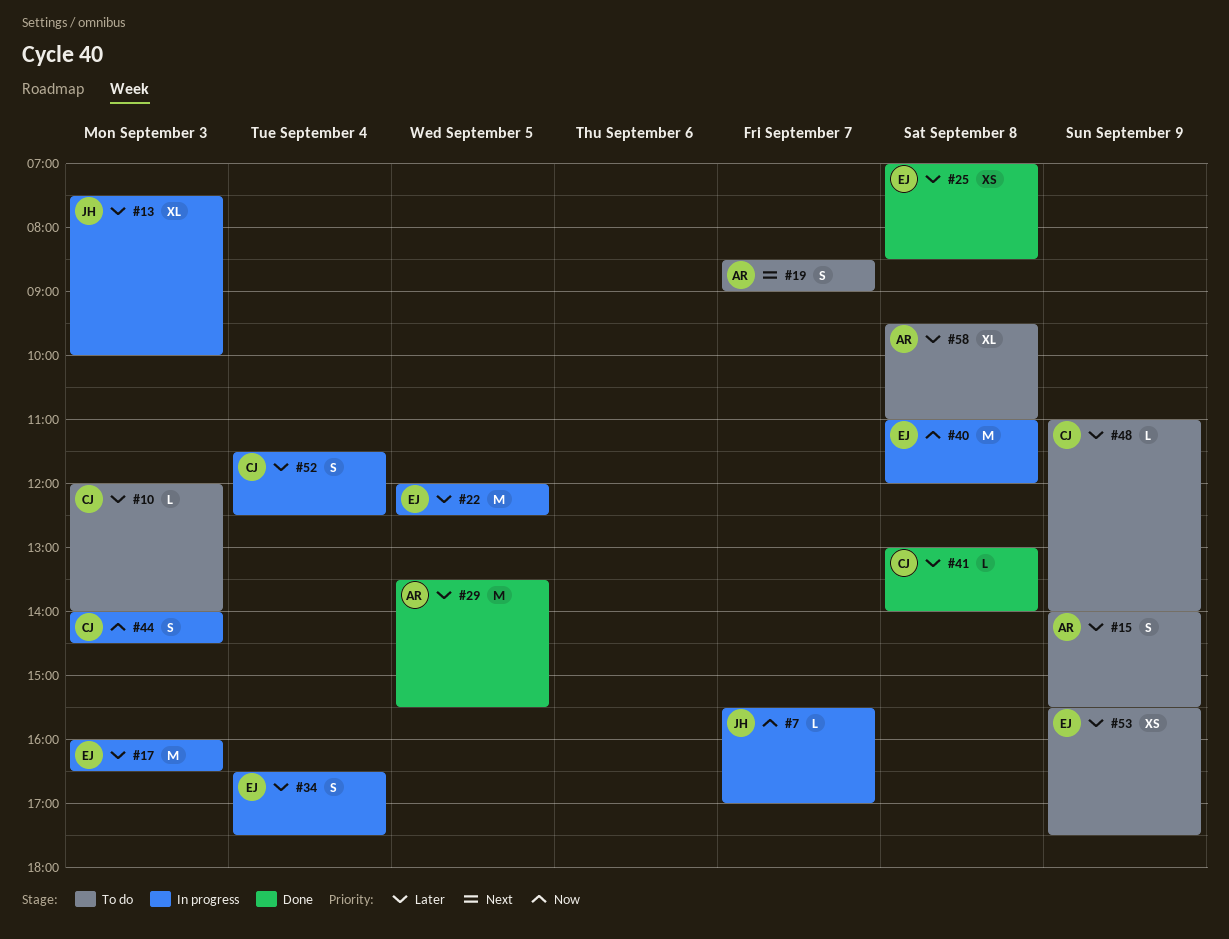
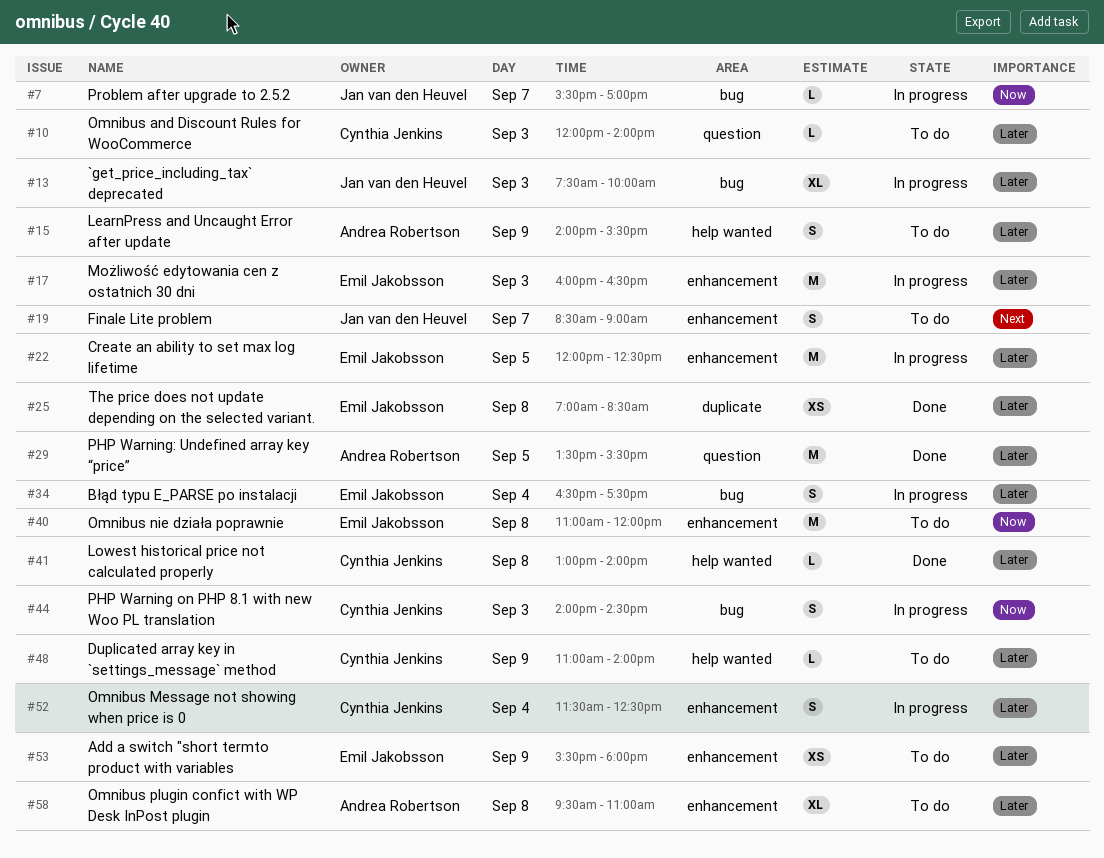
#19, owner: Andrea Robertson -> Jan van den Heuvel
#40, status: In progress -> To do
#53, ends: 17:30 -> 18:00

